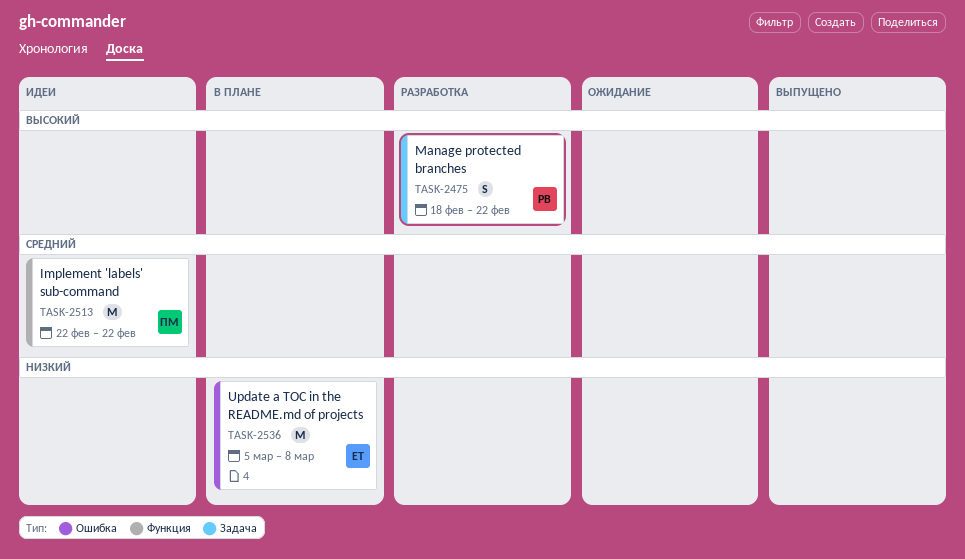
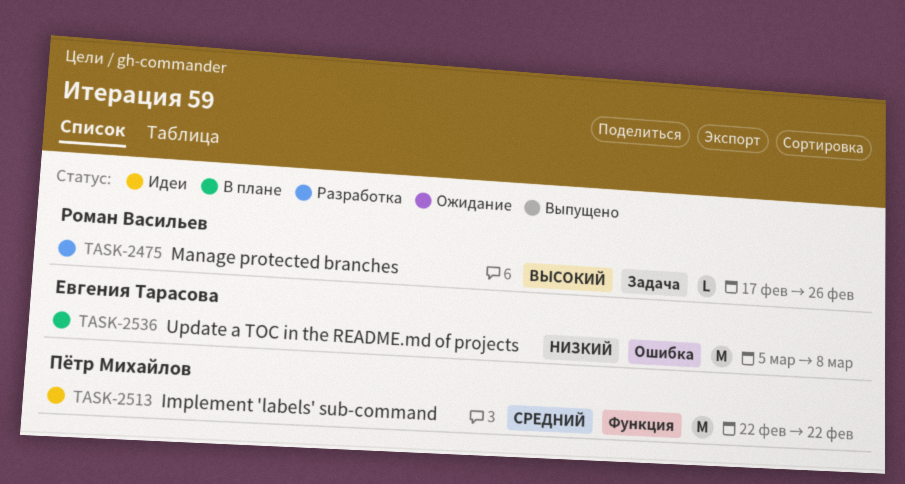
TASK-2475, estimate: S -> L
TASK-2475, start: Feb 18 -> Feb 17
TASK-2475, due: Feb 22 -> Feb 26

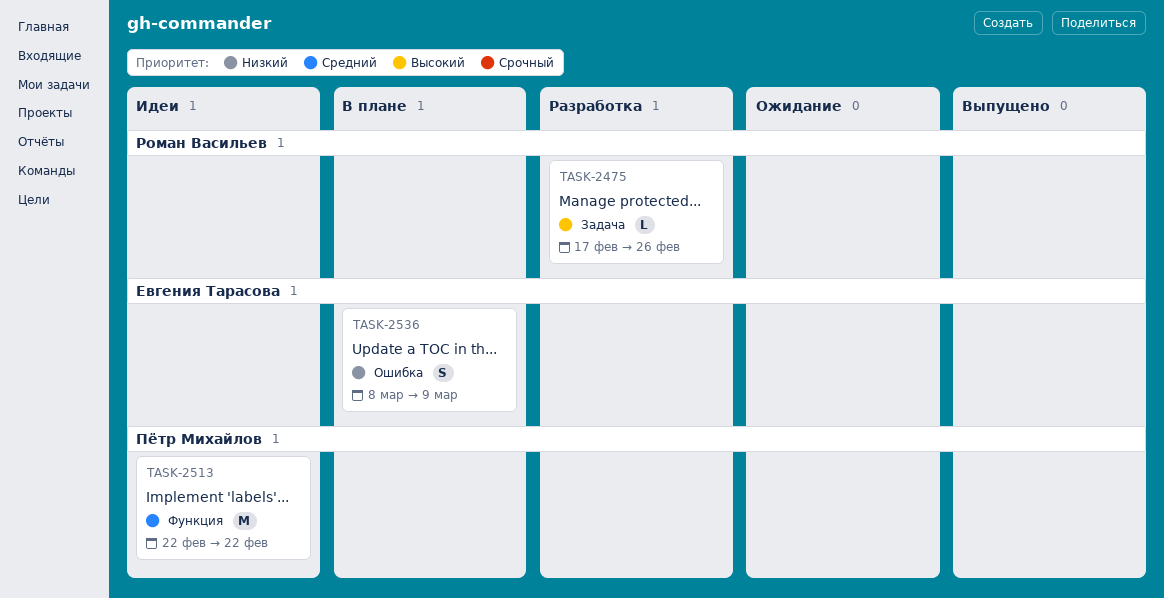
TASK-2536, estimate: M -> S
TASK-2536, start: Mar 5 -> Mar 8
TASK-2536, due: Mar 8 -> Mar 9

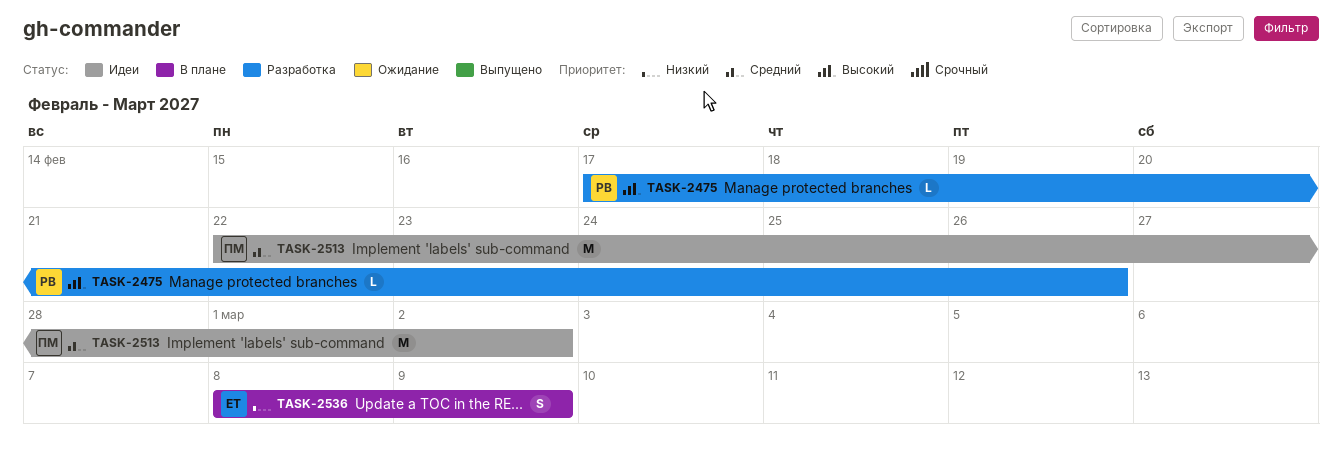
TASK-2513, due: Feb 22 -> Mar 2

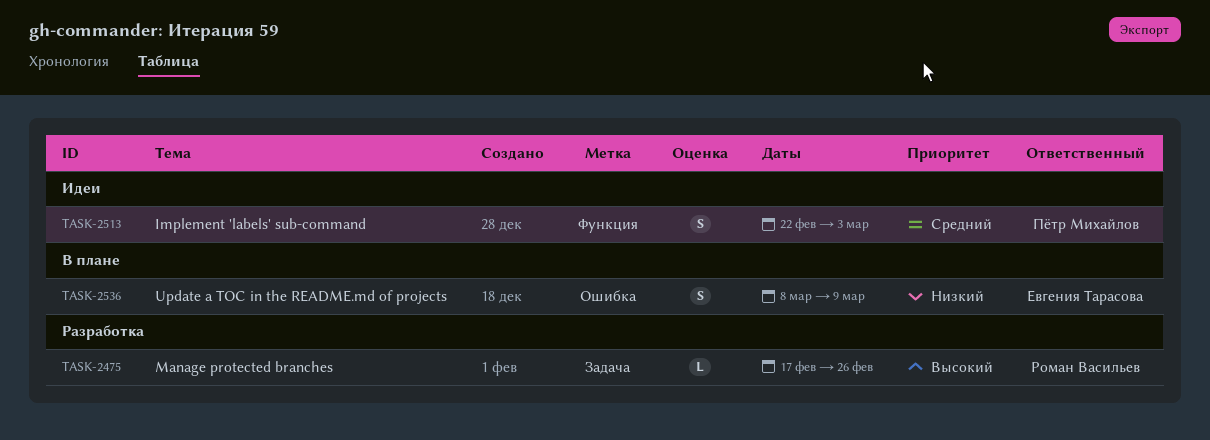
TASK-2513, estimate: M -> S
TASK-2513, due: Mar 2 -> Mar 3

